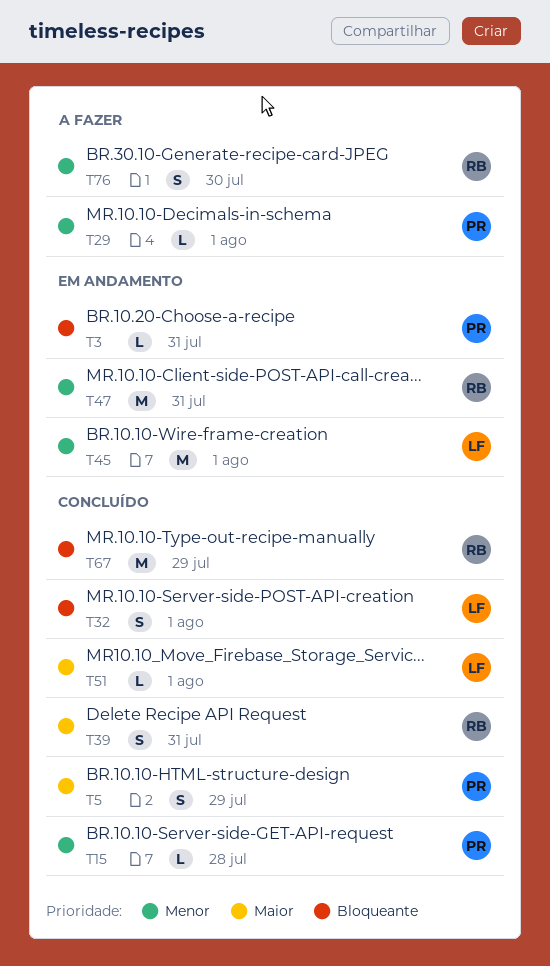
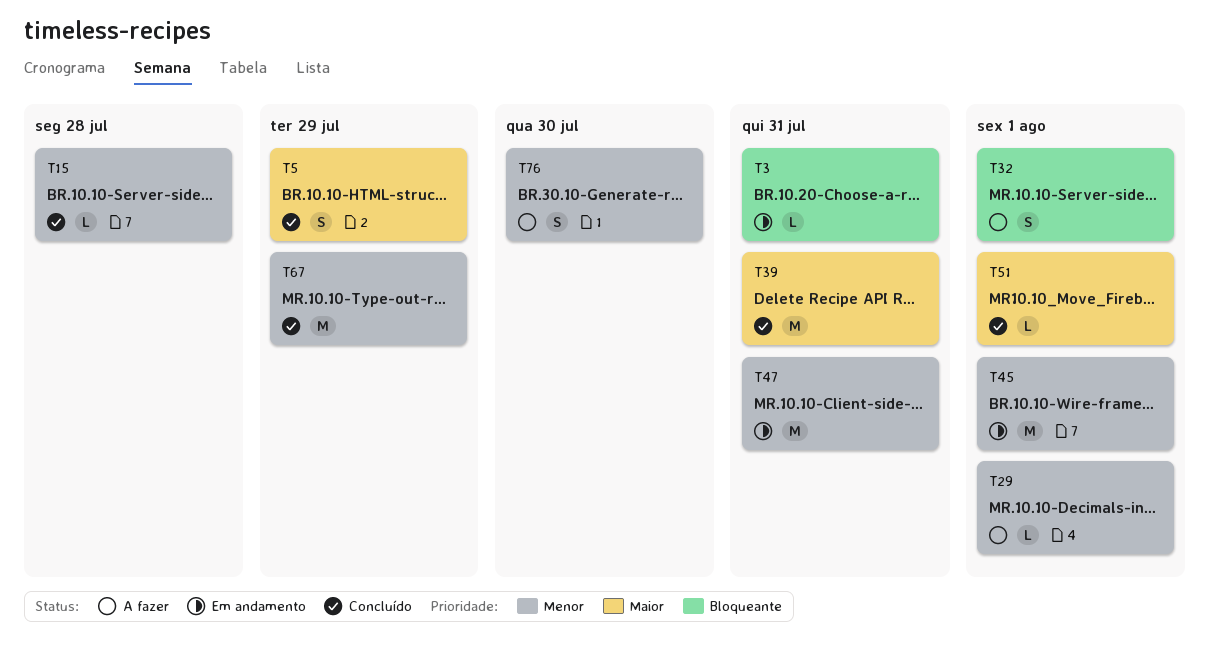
T32, status: Concluído -> A fazer
T39, estimate: S -> M
T67, priority: Bloqueante -> Menor

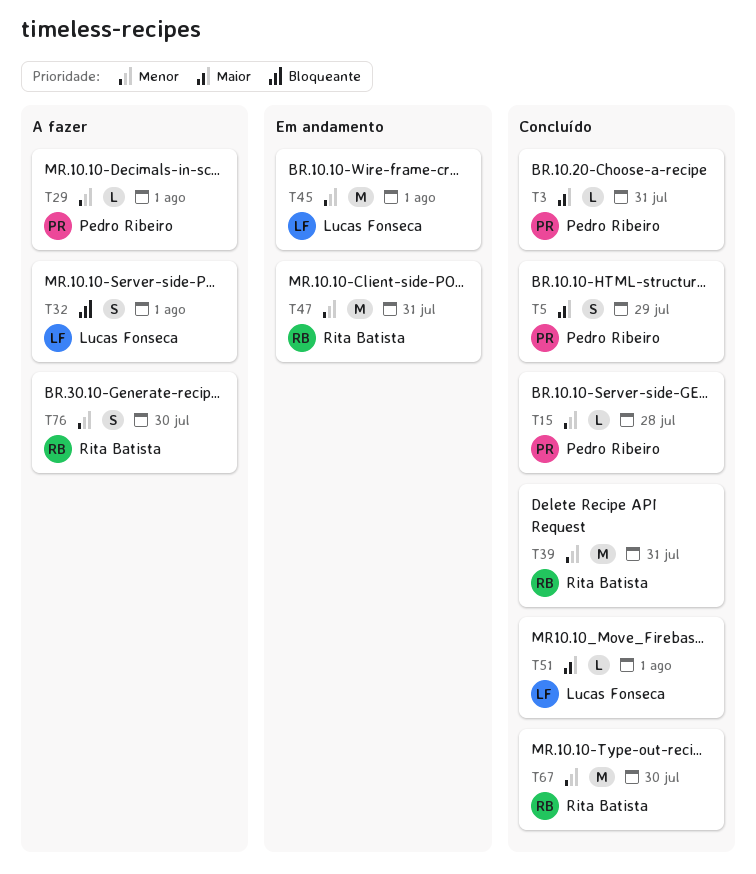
T3, status: Em andamento -> Concluído
T3, priority: Bloqueante -> Maior
T39, priority: Maior -> Menor
T67, due: Jul 29 -> Jul 30

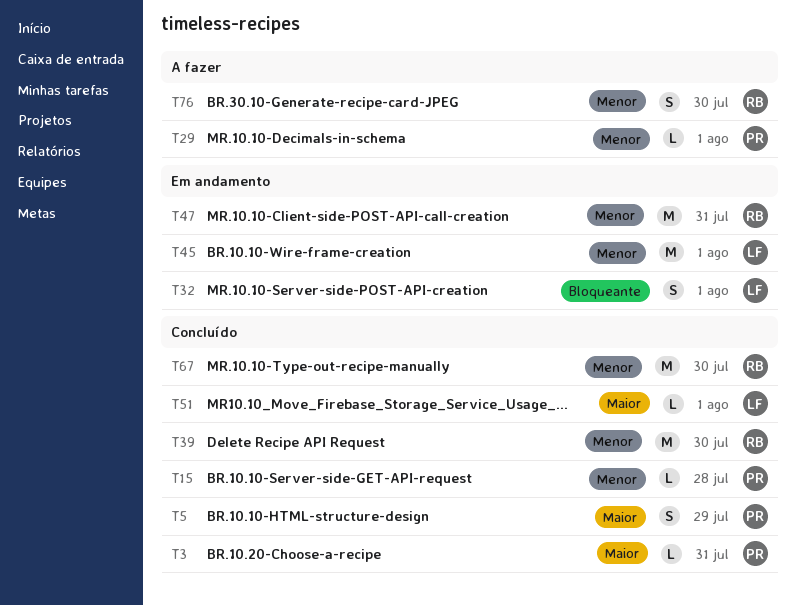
T32, status: A fazer -> Em andamento
T39, due: Jul 31 -> Jul 30

